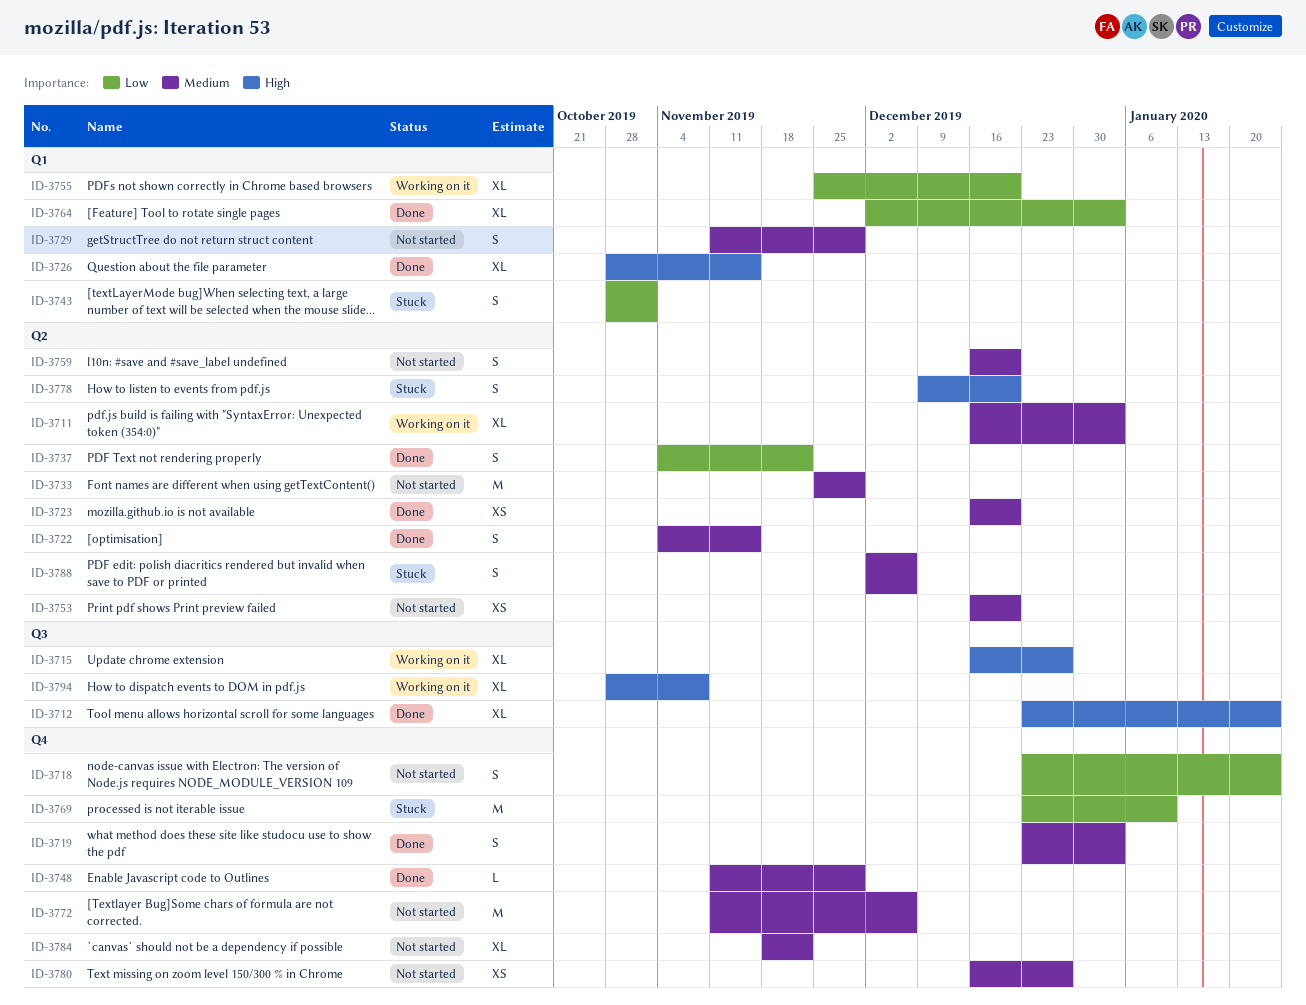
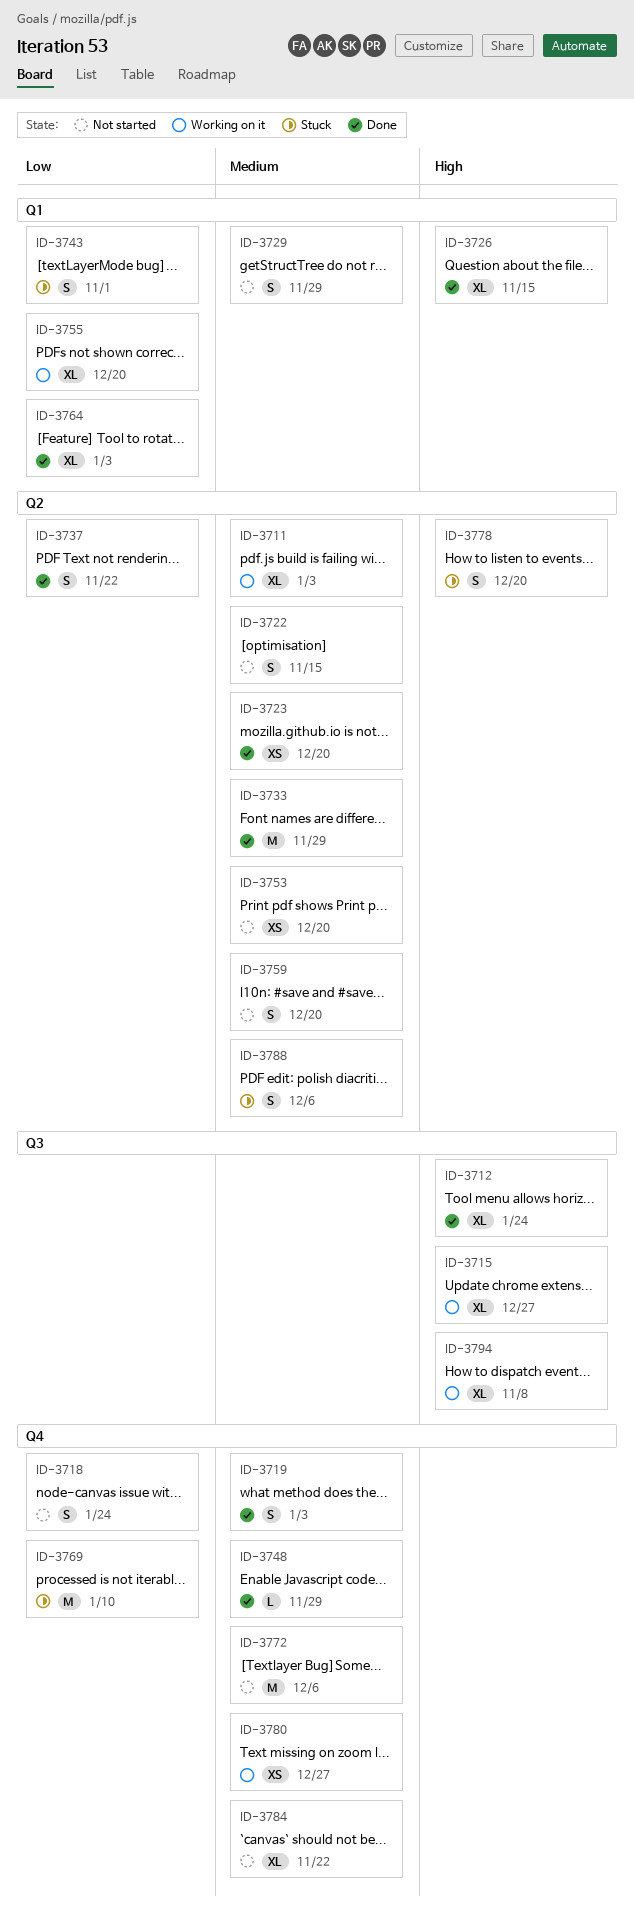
ID-3722, status: Done -> Not started
ID-3733, status: Not started -> Done
ID-3780, status: Not started -> Working on it

